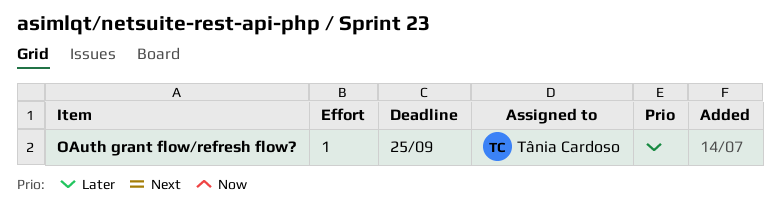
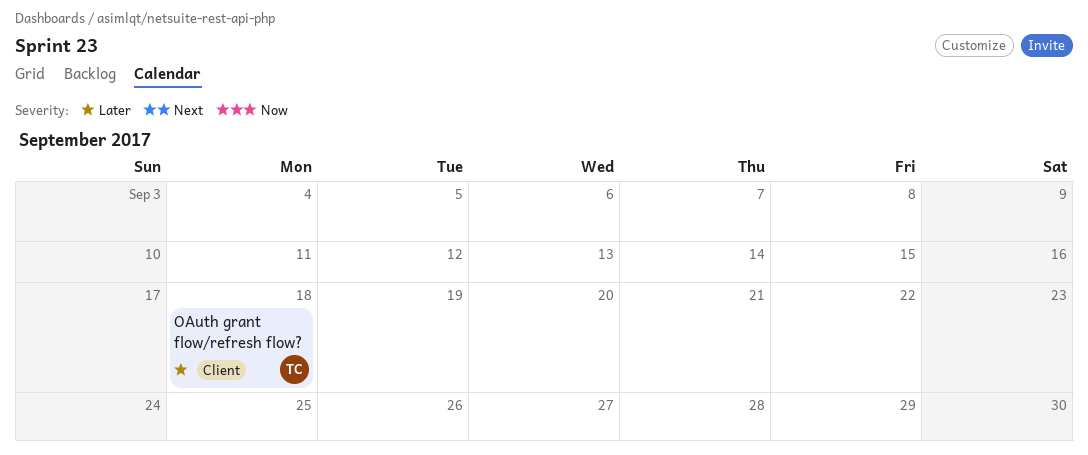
OAuth grant flow/refresh flow?, due: Sep 25 -> Sep 18

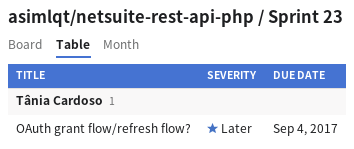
OAuth grant flow/refresh flow?, due: Sep 18 -> Sep 4

